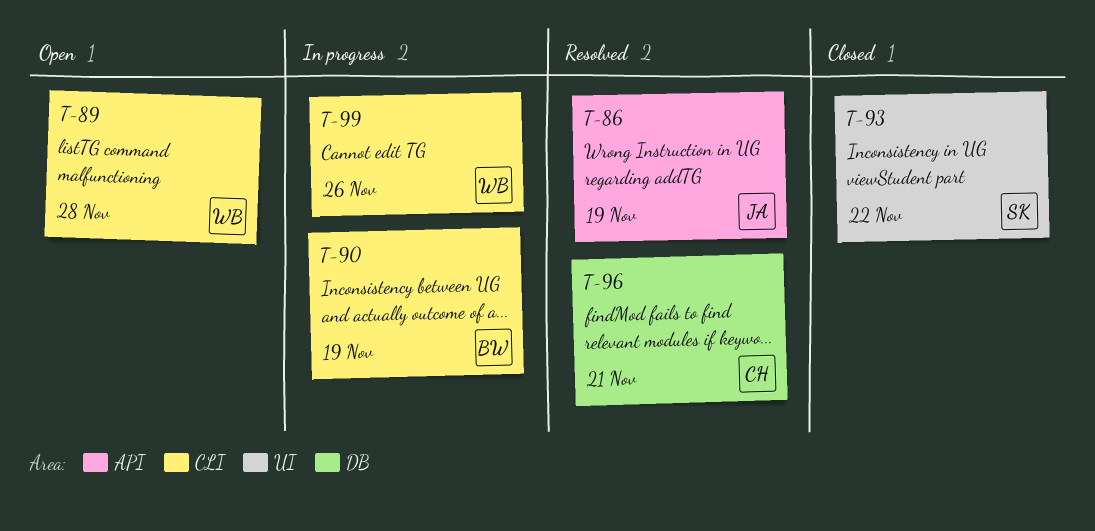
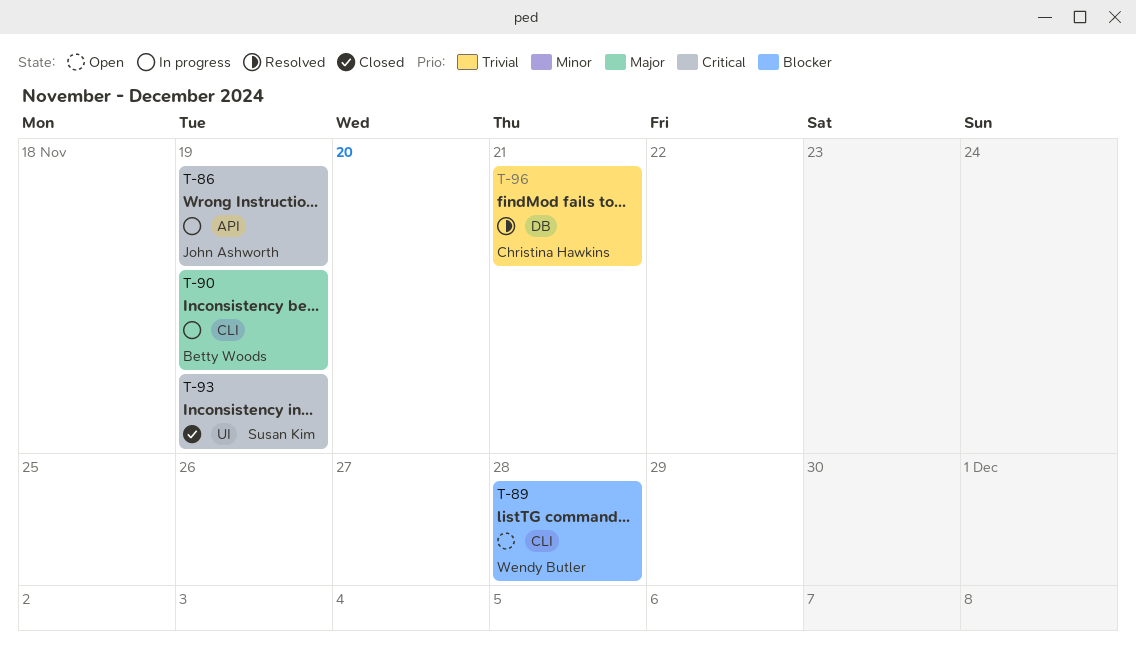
T-86, status: Resolved -> In progress
T-93, due: Nov 22 -> Nov 19
T-99: present -> none

